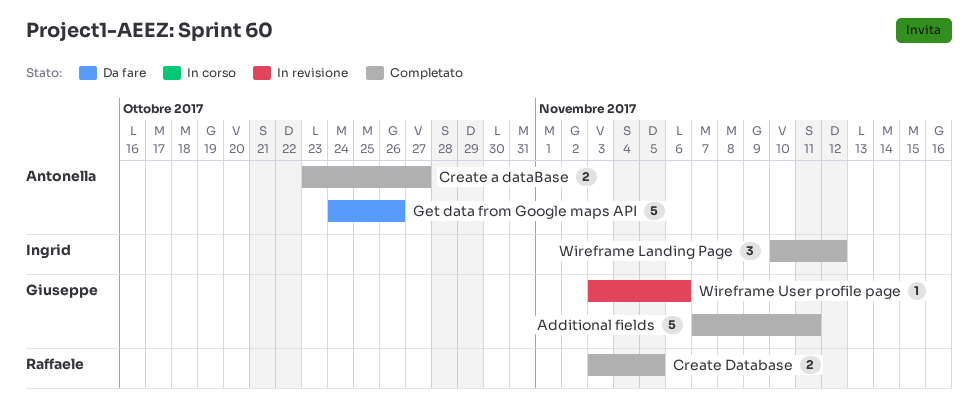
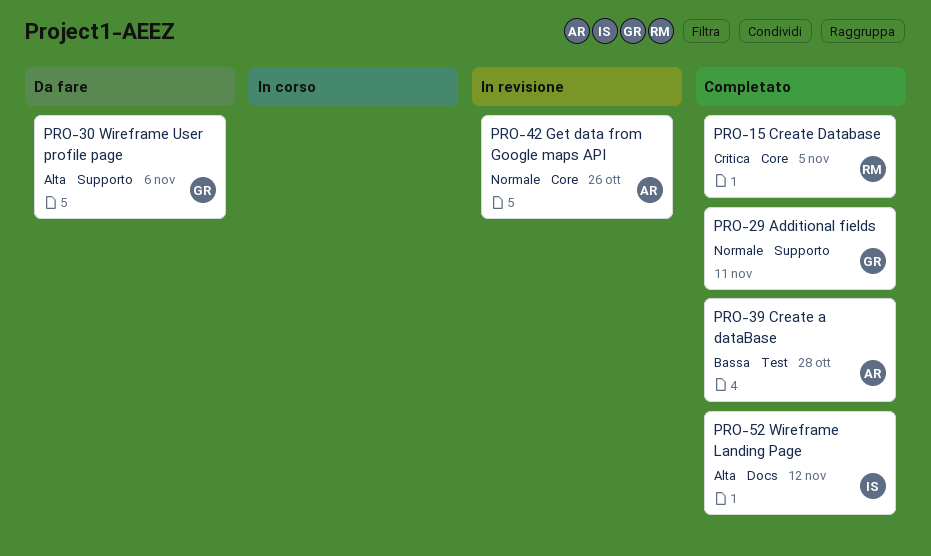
Create a dataBase, due: Oct 27 -> Oct 28
Get data from Google maps API, status: Da fare -> In revisione
Wireframe User profile page, status: In revisione -> Da fare

